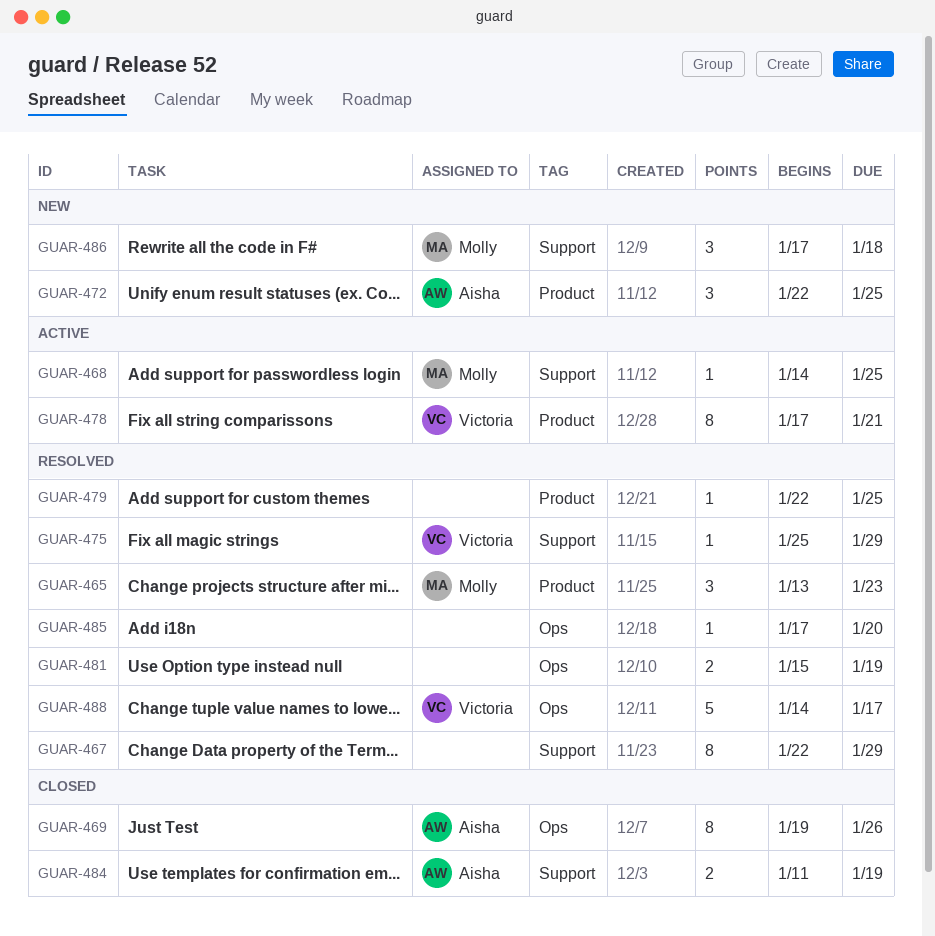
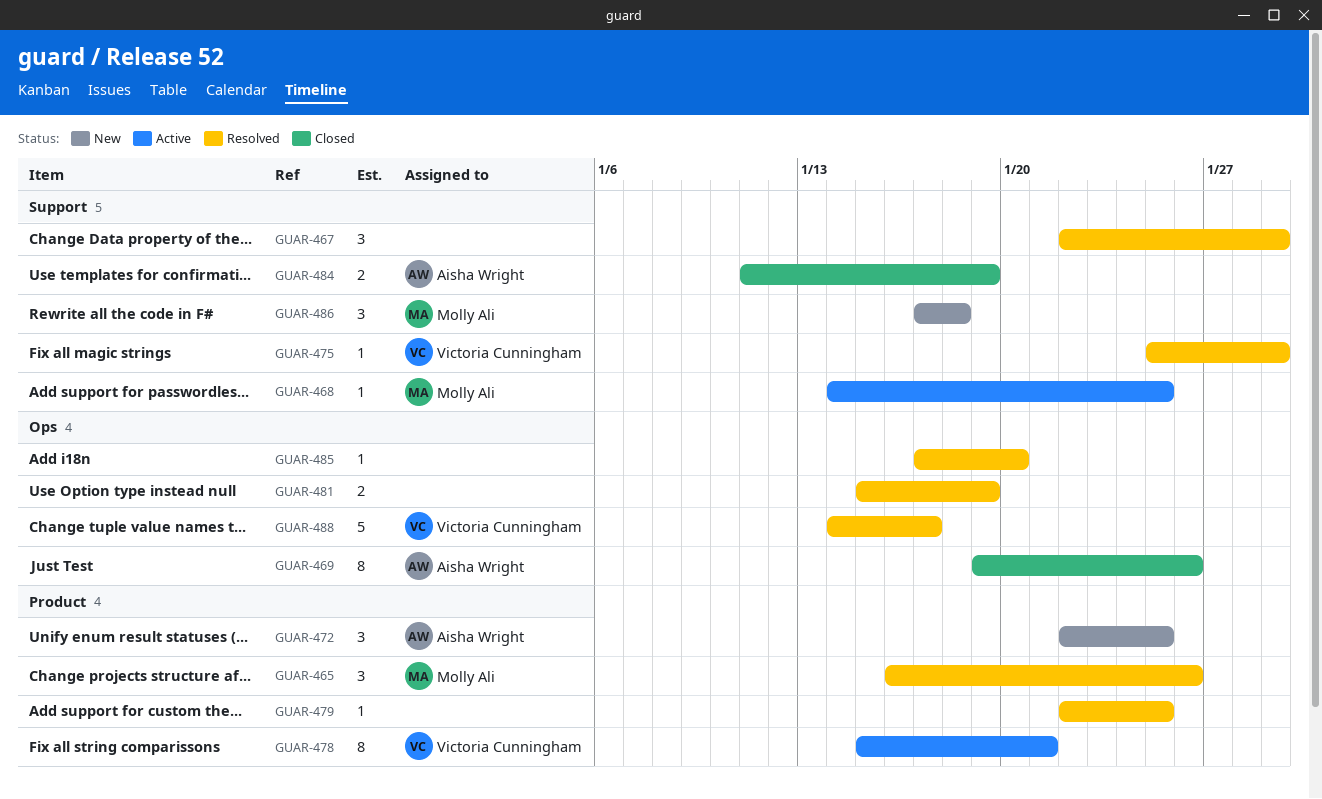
GUAR-465, start: Jan 13 -> Jan 16
GUAR-465, due: Jan 23 -> Jan 26
GUAR-467, estimate: 8 -> 3
GUAR-478, start: Jan 17 -> Jan 15

